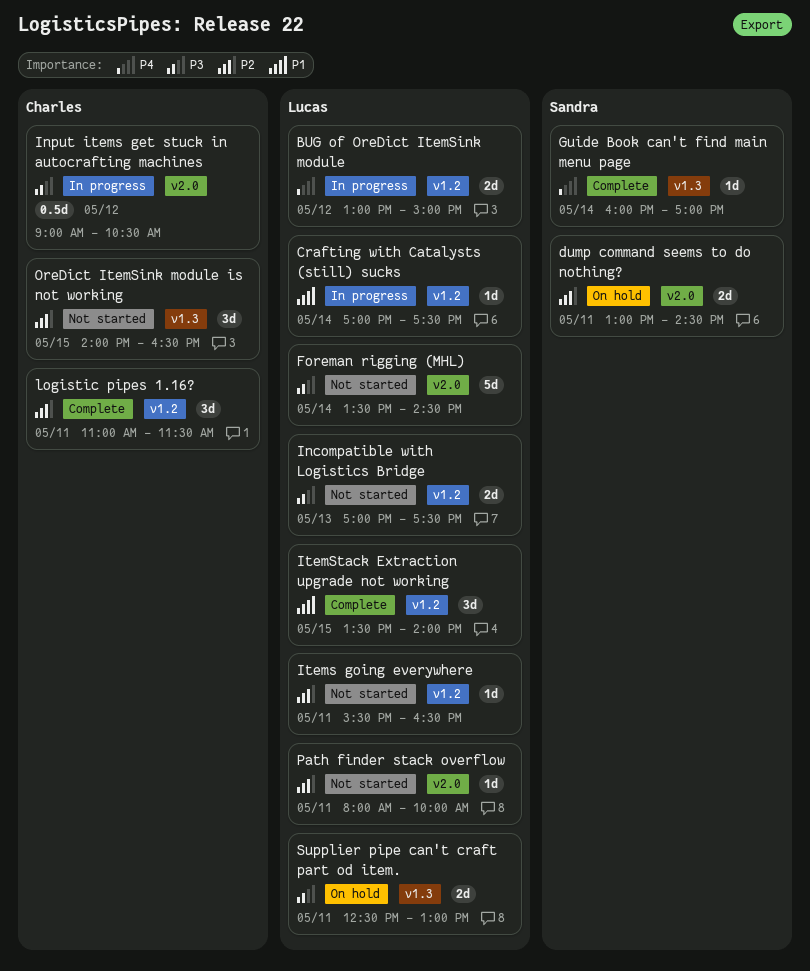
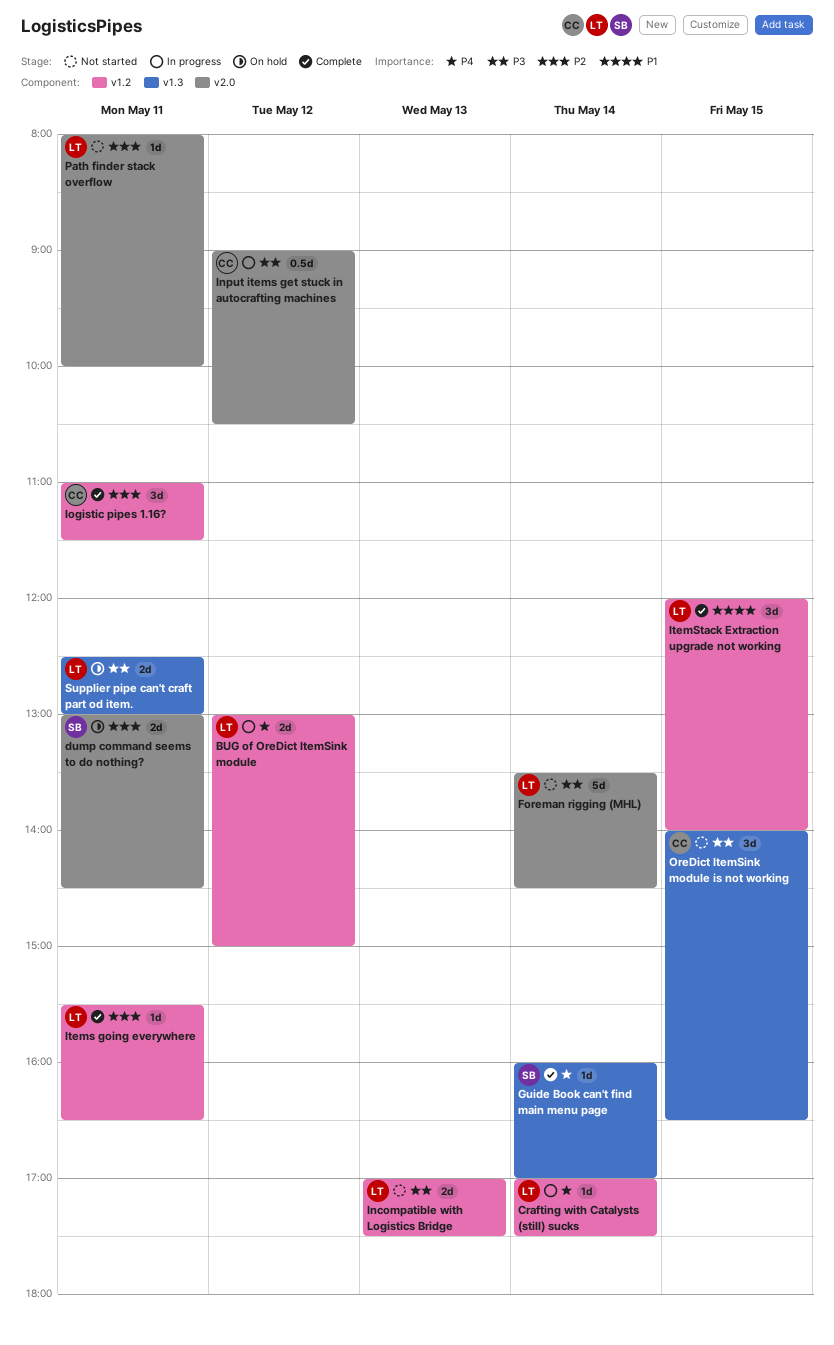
Crafting with Catalysts (still) sucks, priority: P1 -> P4
Items going everywhere, status: Not started -> Complete
ItemStack Extraction upgrade not working, begins: 13:30 -> 12:00
OreDict ItemSink module is not working, priority: P2 -> P3

